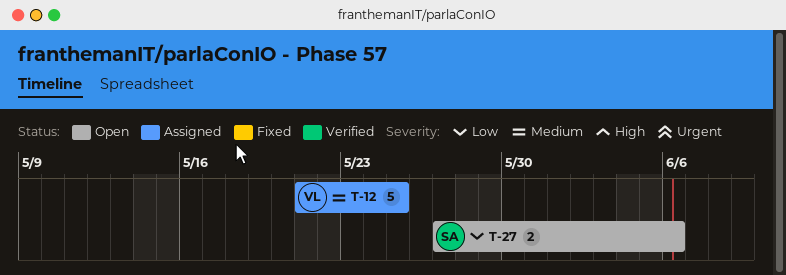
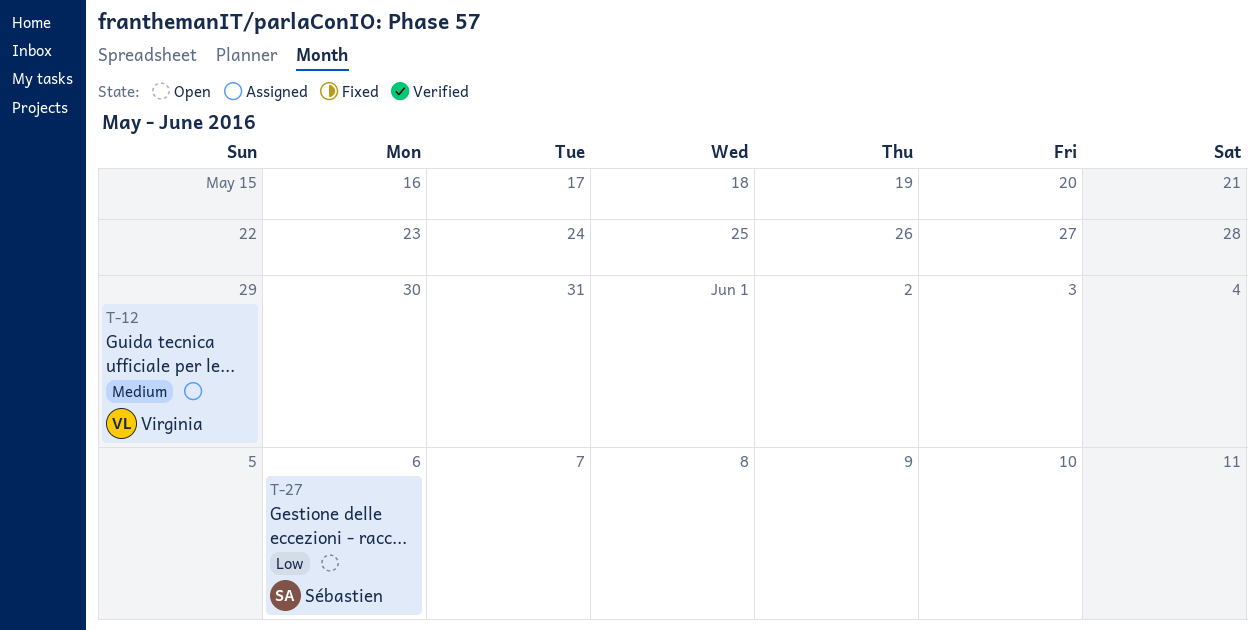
T-12, due: May 25 -> May 29

